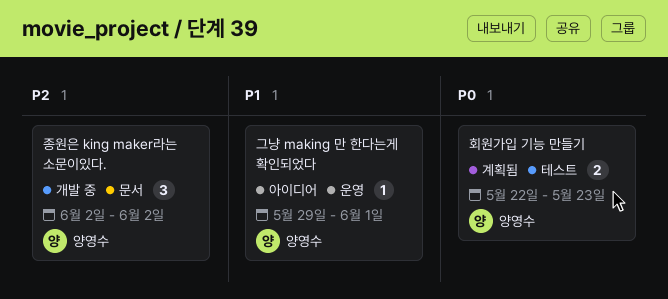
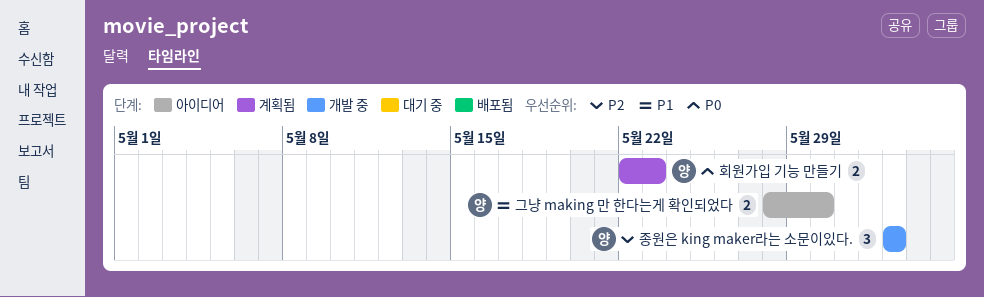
그냥 making 만 한다는게 확인되었다, estimate: 1 -> 2
그냥 making 만 한다는게 확인되었다, start: May 29 -> May 28
그냥 making 만 한다는게 확인되었다, due: Jun 1 -> May 30

